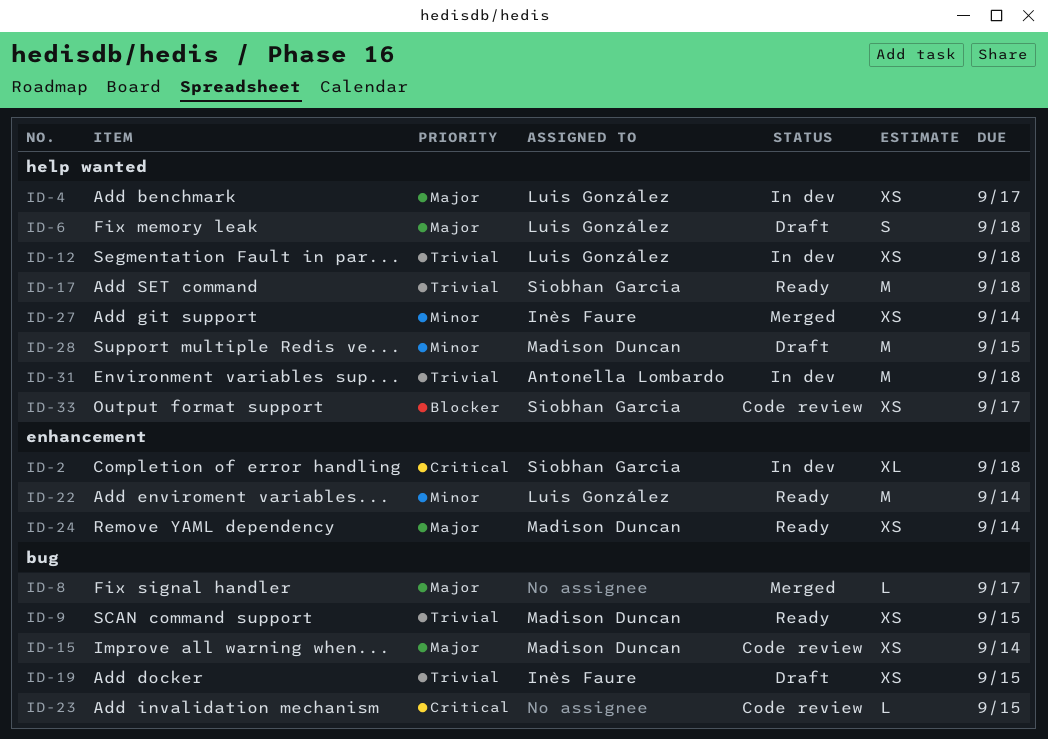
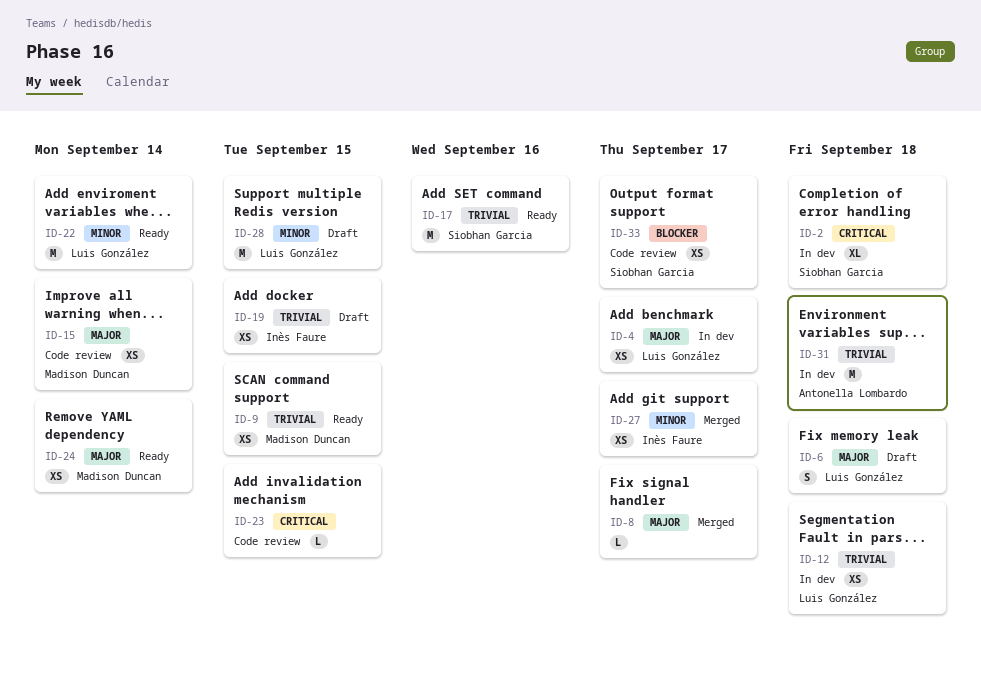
ID-17, due: Sep 18 -> Sep 16
ID-27, due: Sep 14 -> Sep 17
ID-28, owner: Madison Duncan -> Luis González

